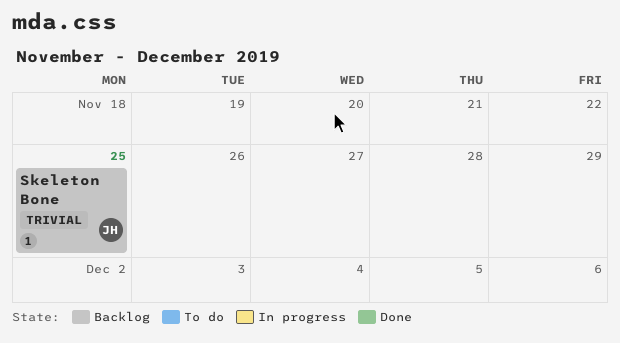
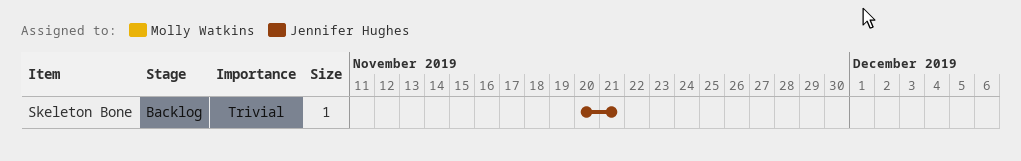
Skeleton Bone, due: Nov 25 -> Nov 21

